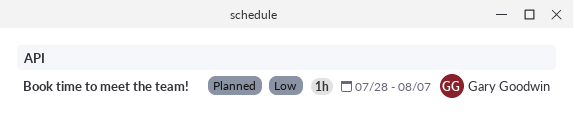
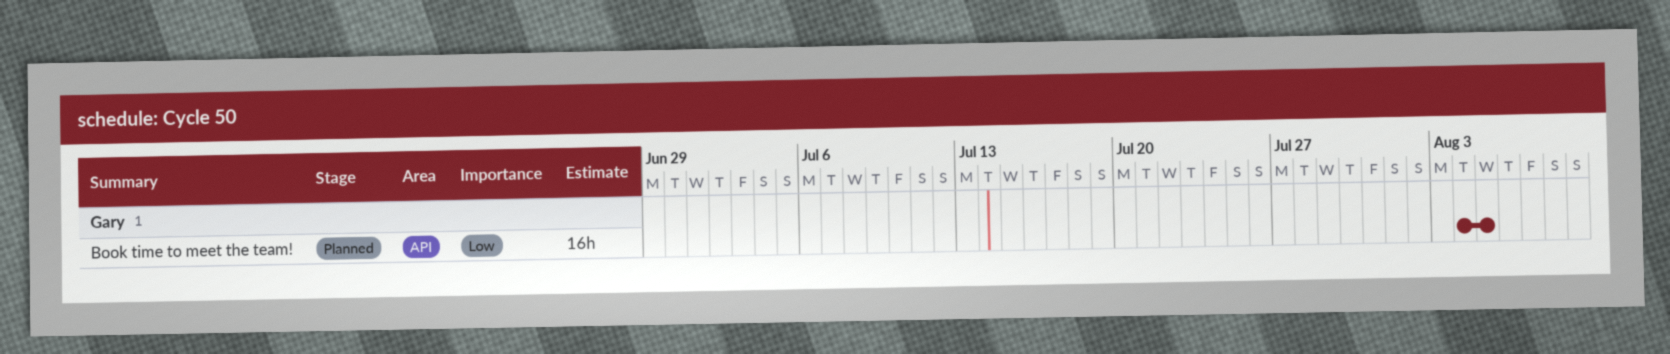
Book time to meet the team!, estimate: 1h -> 16h
Book time to meet the team!, start: Jul 28 -> Aug 4
Book time to meet the team!, due: Aug 7 -> Aug 5

